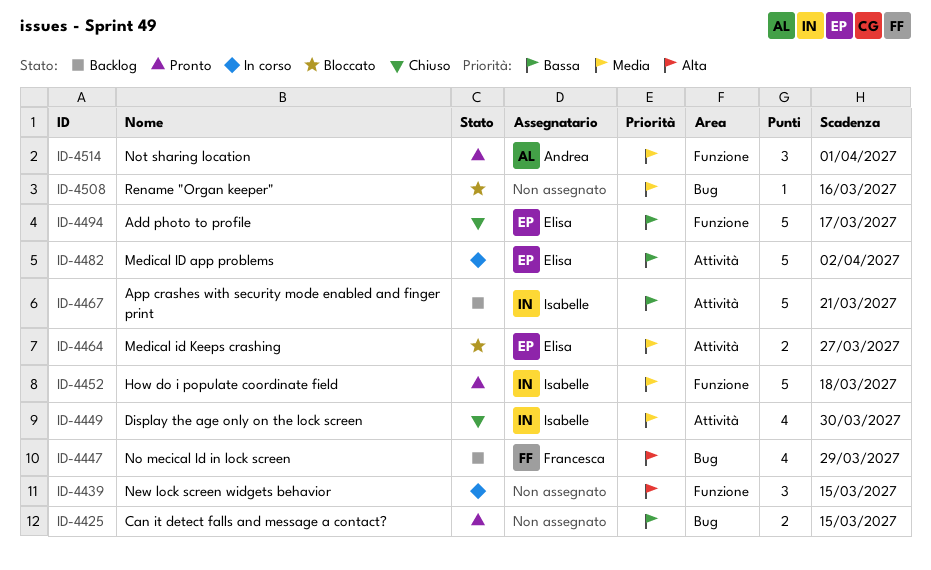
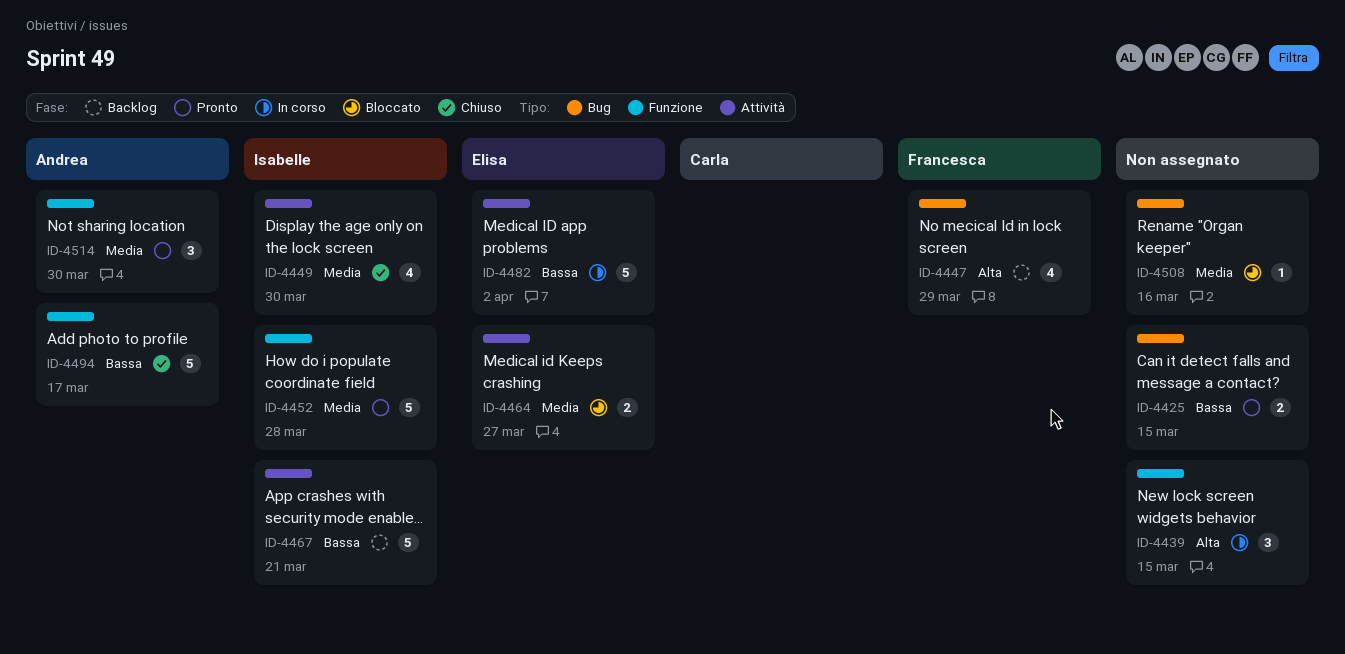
ID-4452, due: Mar 18 -> Mar 28
ID-4494, owner: Elisa -> Andrea
ID-4514, due: Apr 1 -> Mar 30

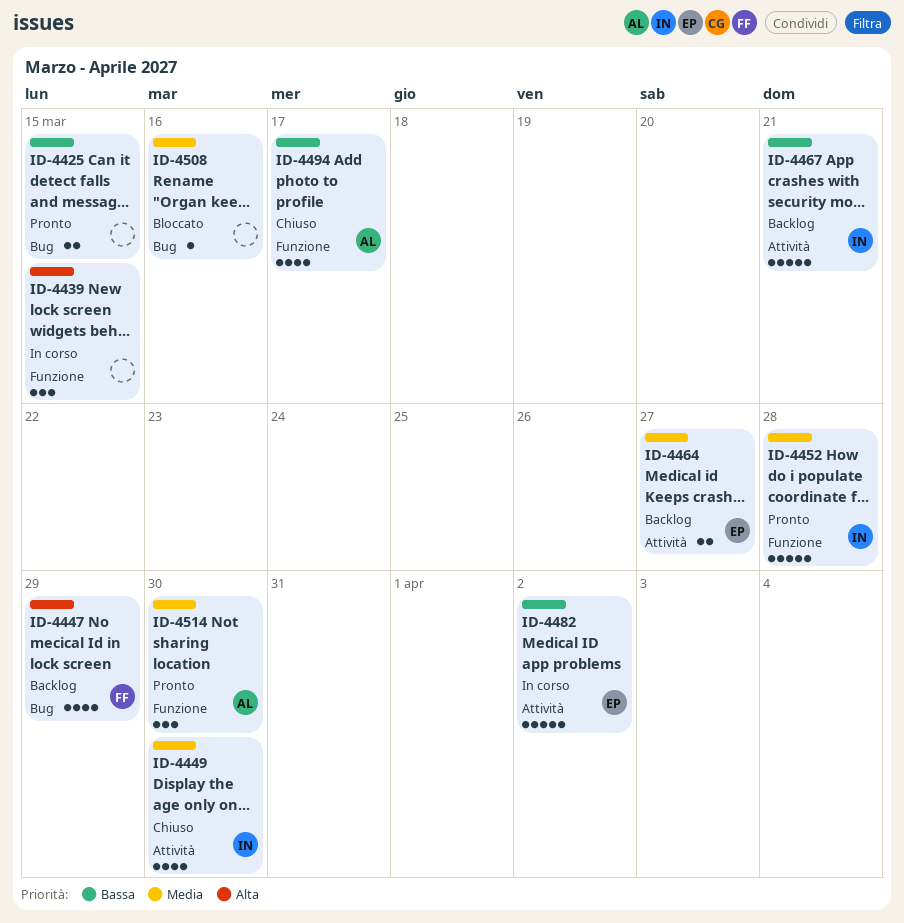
ID-4464, status: Bloccato -> Backlog
ID-4494, estimate: 5 -> 4

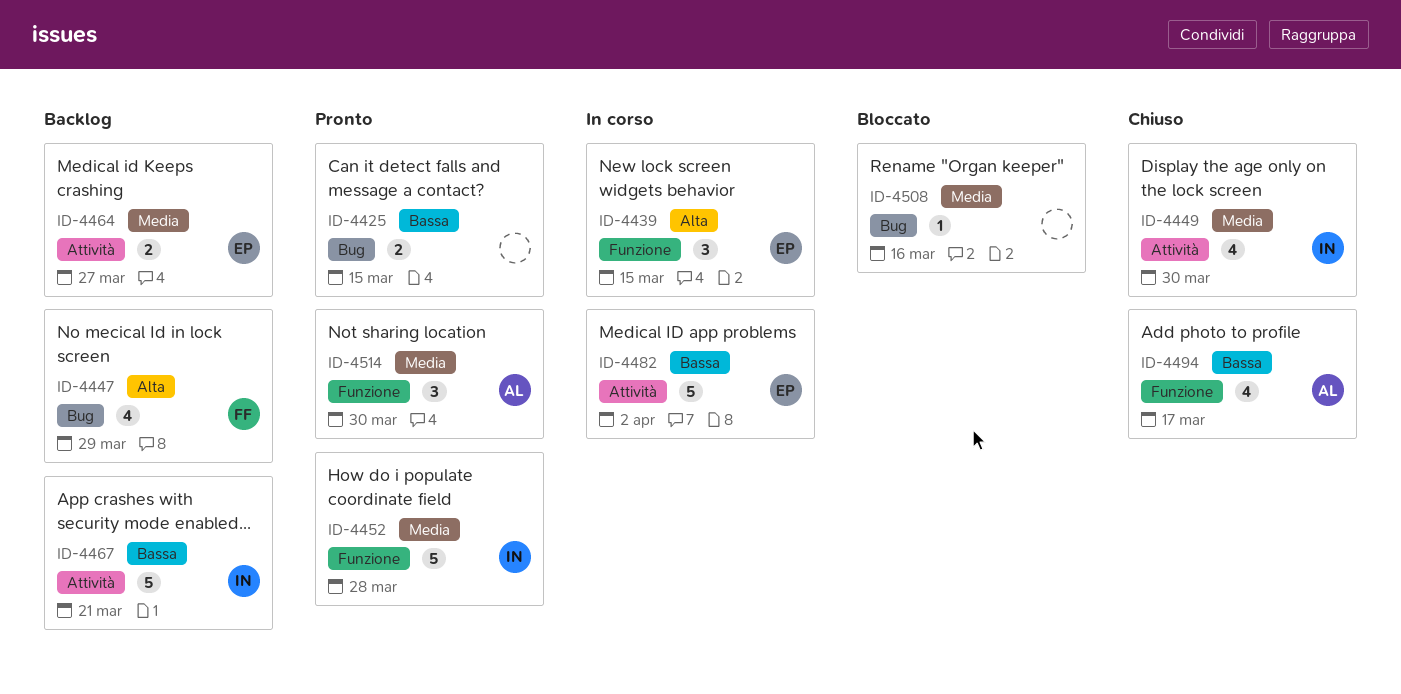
ID-4439, owner: none -> EP

